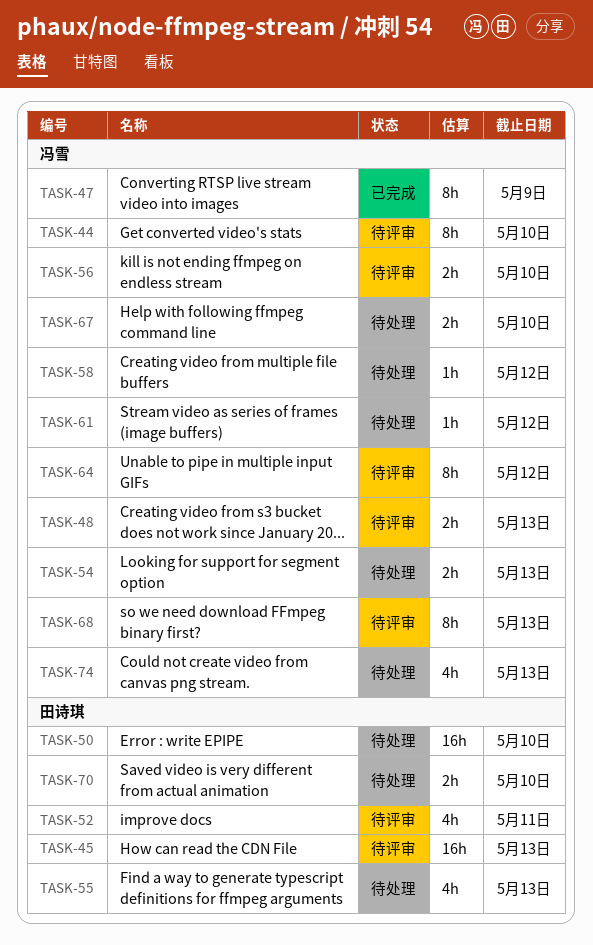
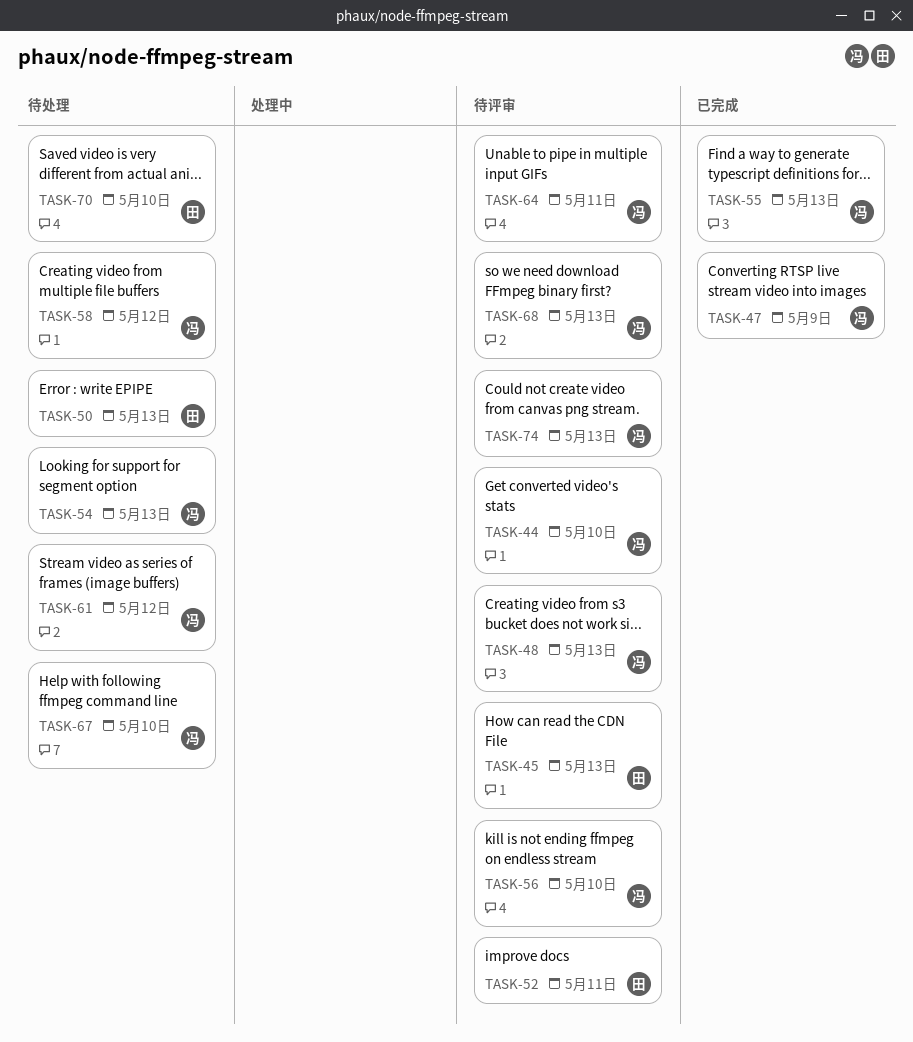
TASK-50, due: May 10 -> May 13
TASK-55, status: 待处理 -> 已完成
TASK-55, owner: 田诗琪 -> 冯雪
TASK-64, due: May 12 -> May 11
TASK-74, status: 待处理 -> 待评审

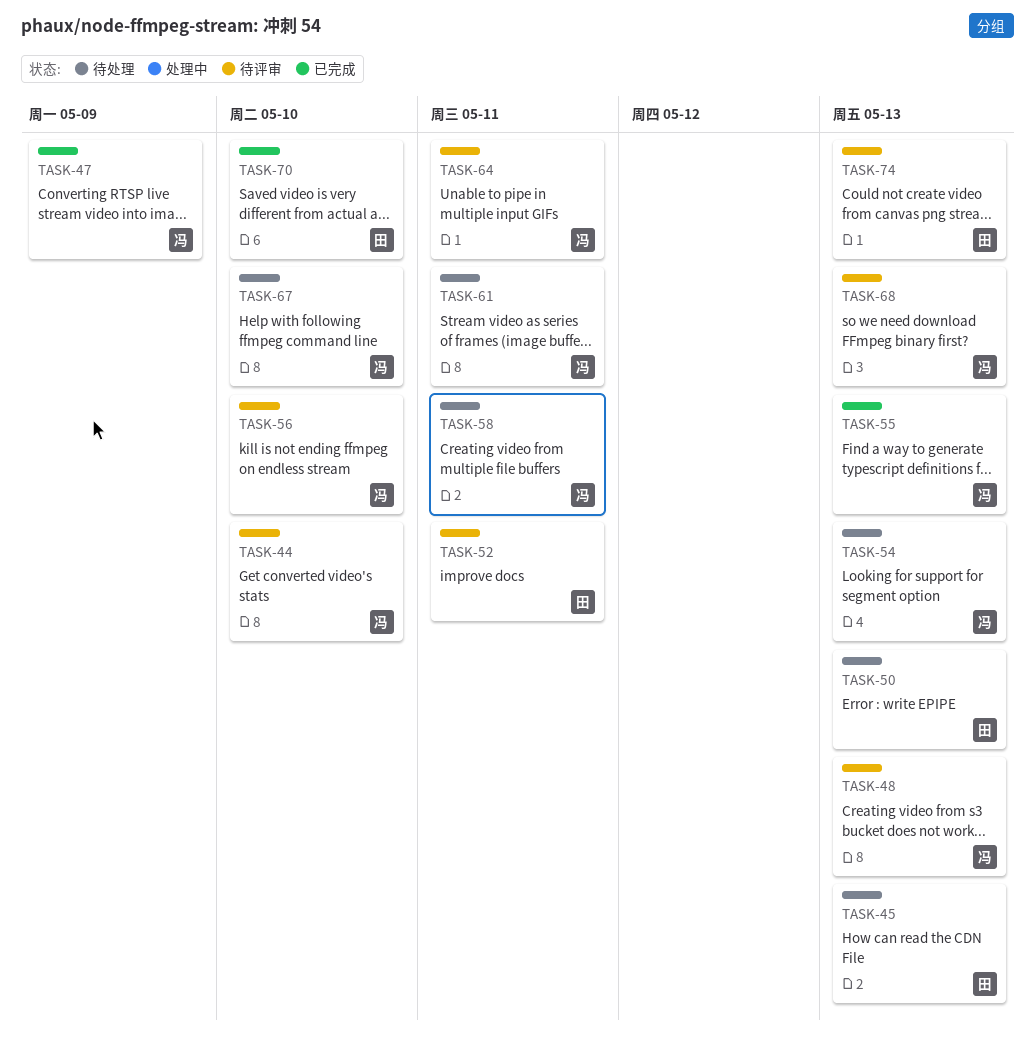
TASK-45, status: 待评审 -> 待处理
TASK-58, due: May 12 -> May 11
TASK-61, due: May 12 -> May 11
TASK-70, status: 待处理 -> 已完成
TASK-74, owner: 冯 -> 田

